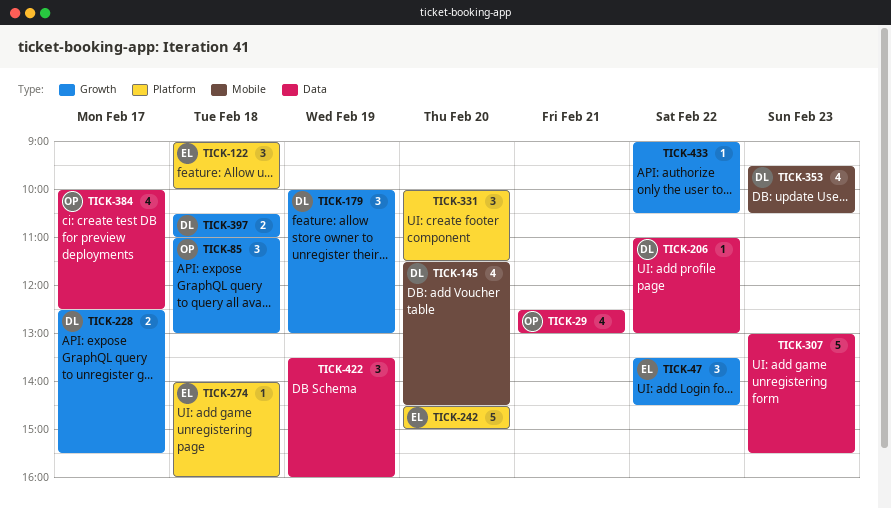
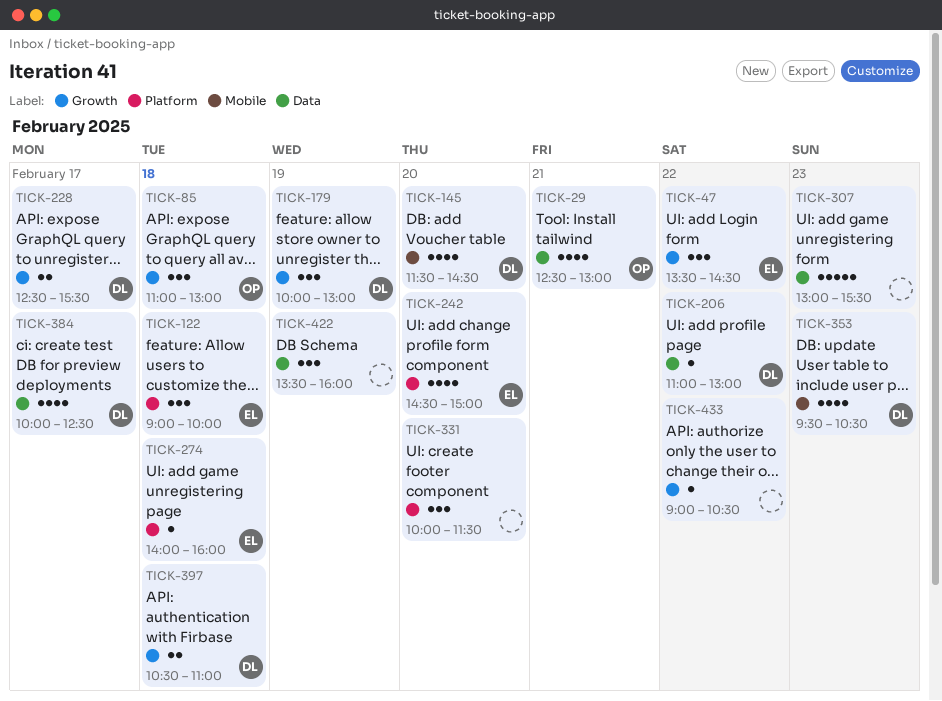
TICK-242, estimate: 5 -> 4
TICK-384, owner: OP -> DL

